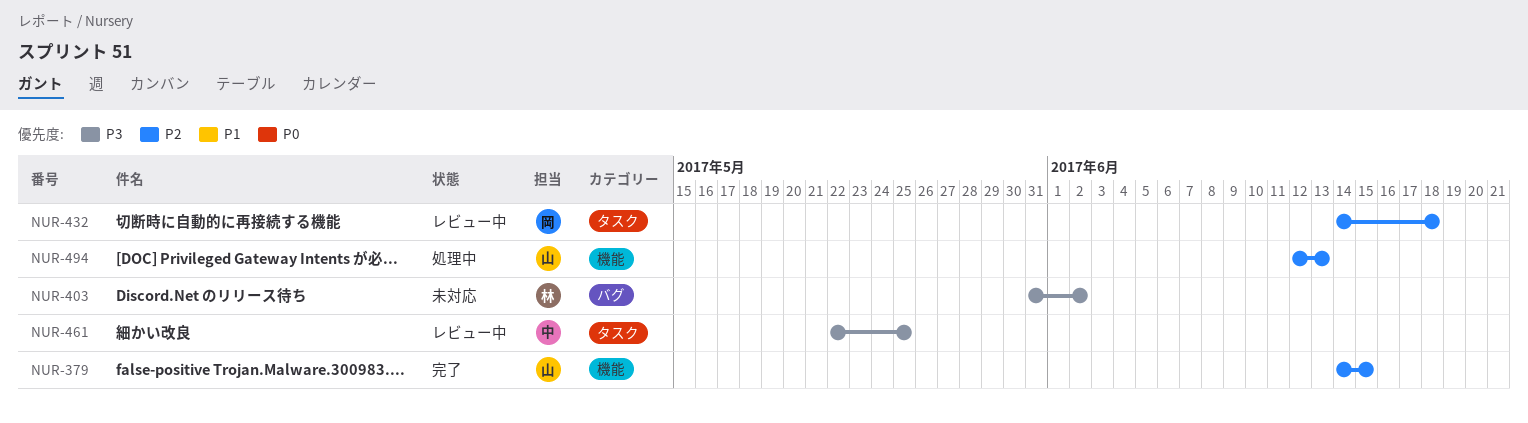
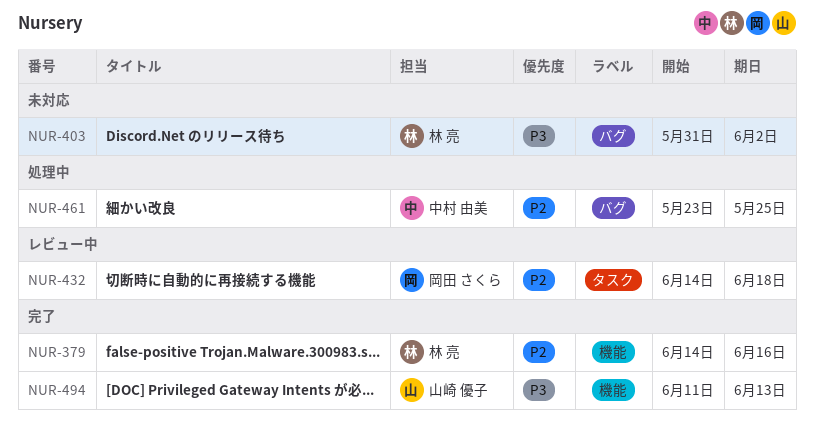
NUR-379, owner: 山崎 優子 -> 林 亮
NUR-379, due: Jun 15 -> Jun 16
NUR-461, status: レビュー中 -> 処理中
NUR-461, priority: P3 -> P2
NUR-461, label: タスク -> バグ
NUR-461, start: May 22 -> May 23
NUR-494, status: 処理中 -> 完了
NUR-494, priority: P2 -> P3
NUR-494, start: Jun 12 -> Jun 11

